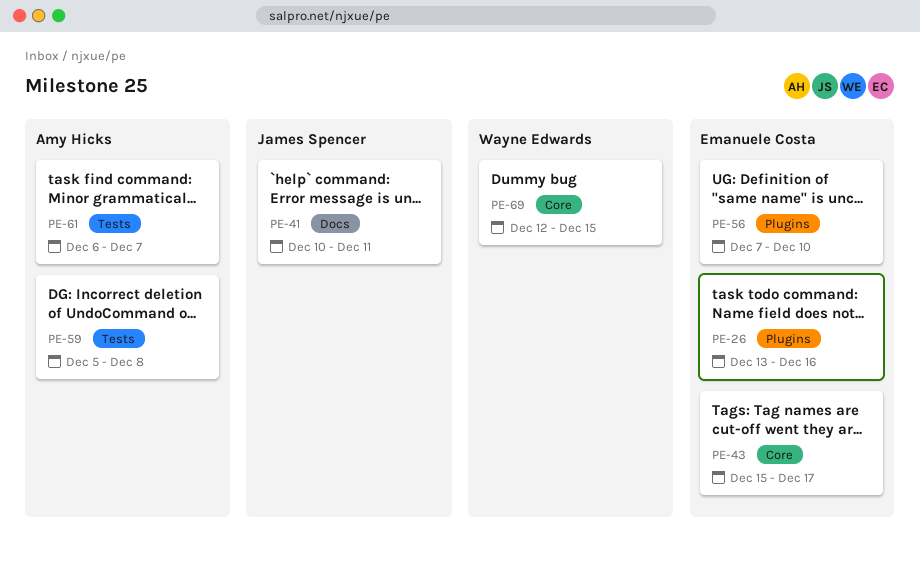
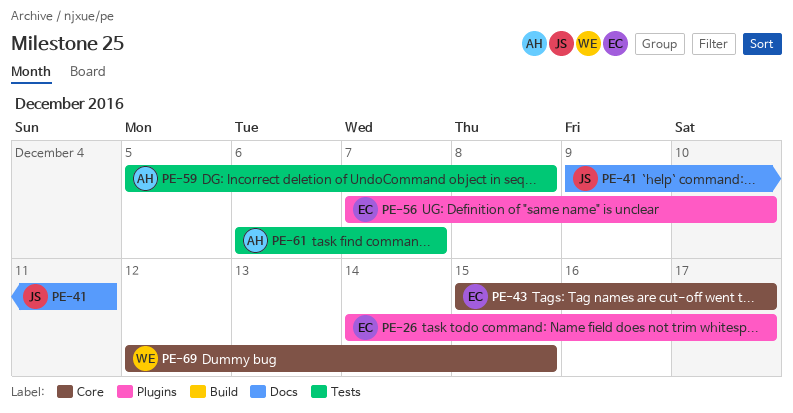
PE-26, start: Dec 13 -> Dec 14
PE-26, due: Dec 16 -> Dec 17
PE-41, start: Dec 10 -> Dec 9

